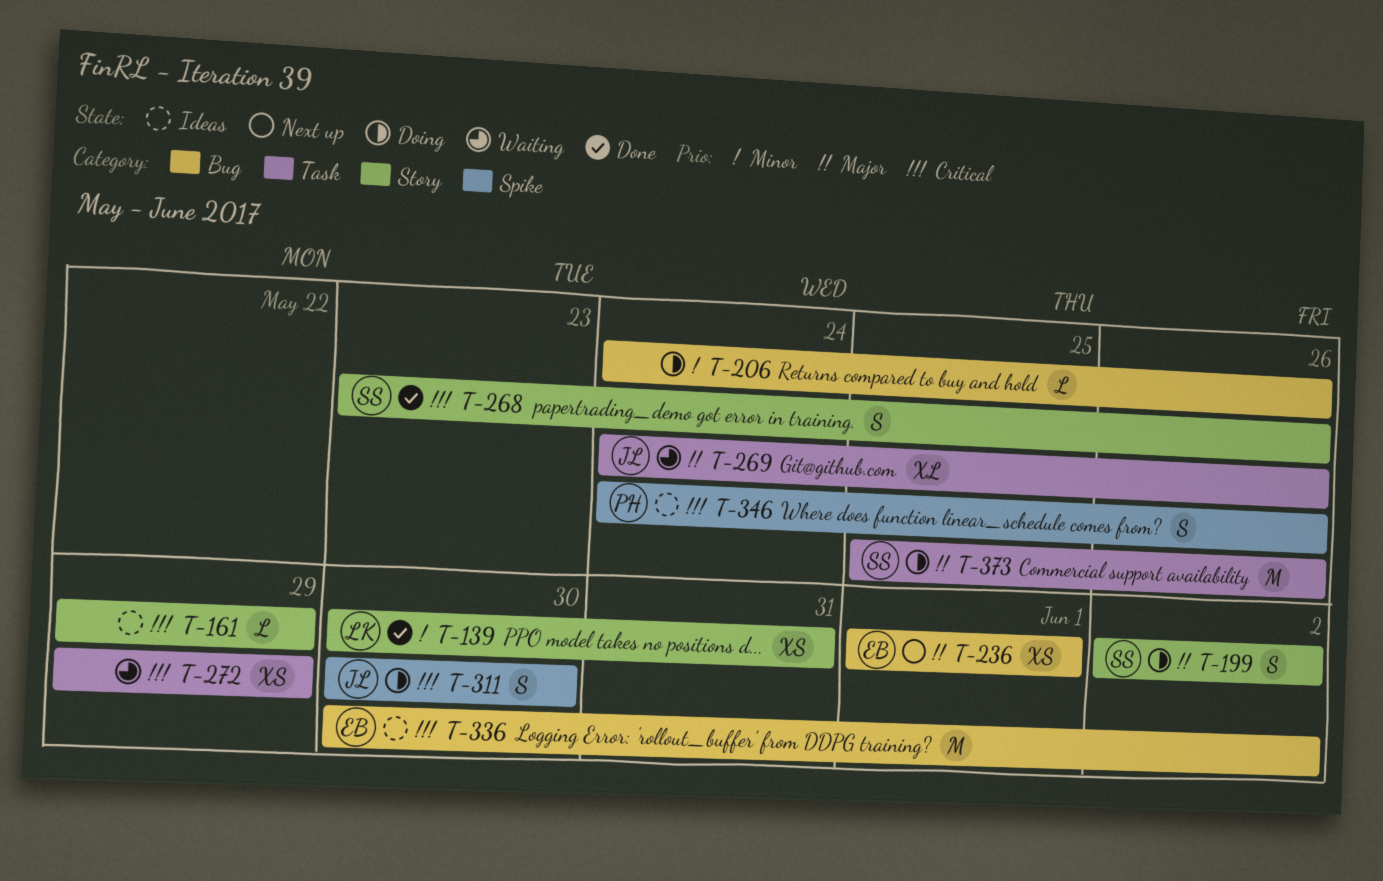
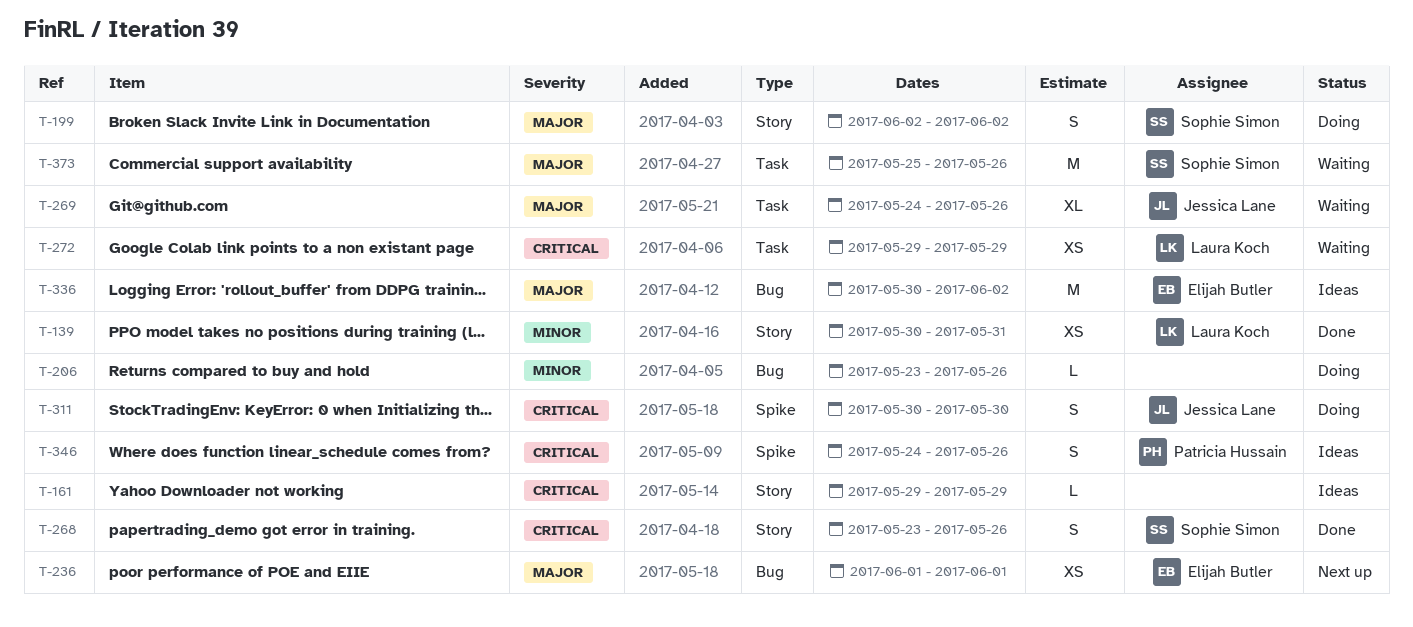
T-206, start: May 24 -> May 23
T-272, owner: none -> Laura Koch
T-336, priority: Critical -> Major
T-373, status: Doing -> Waiting

